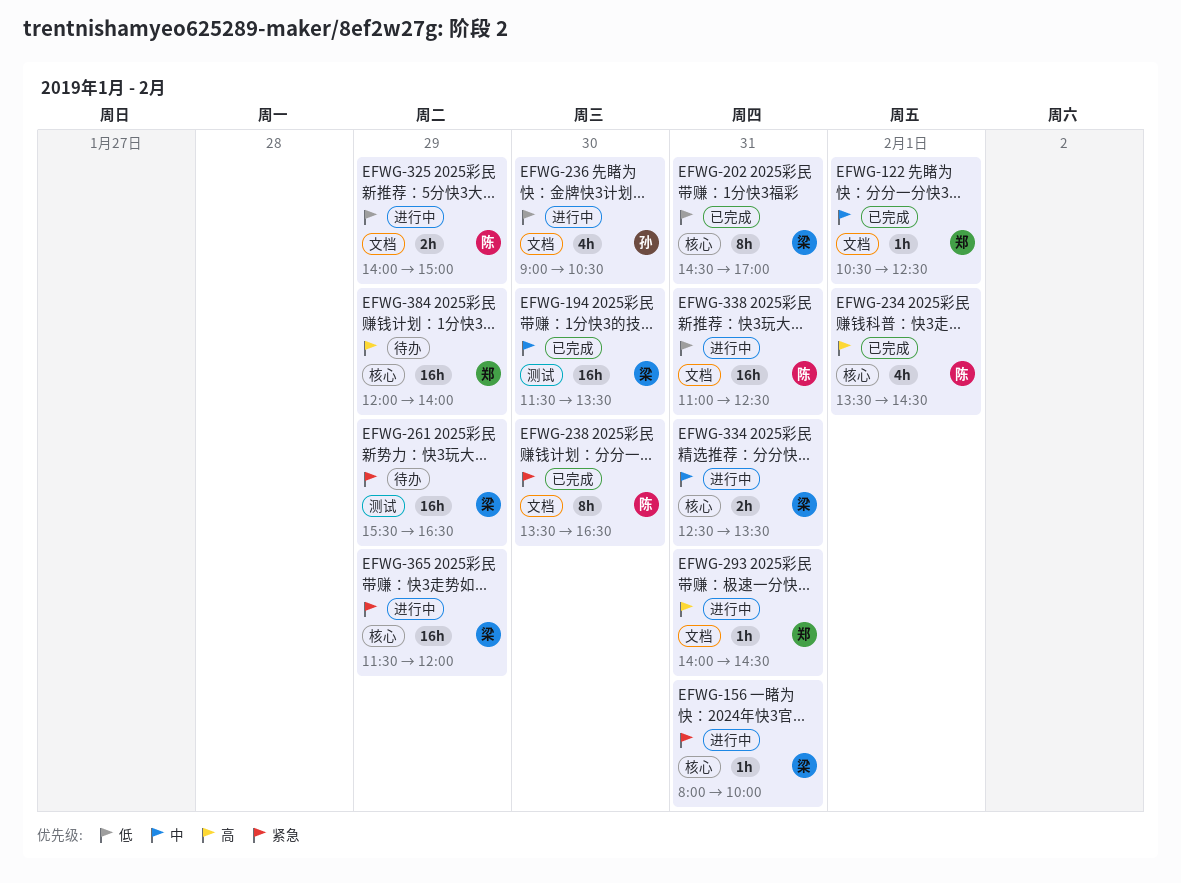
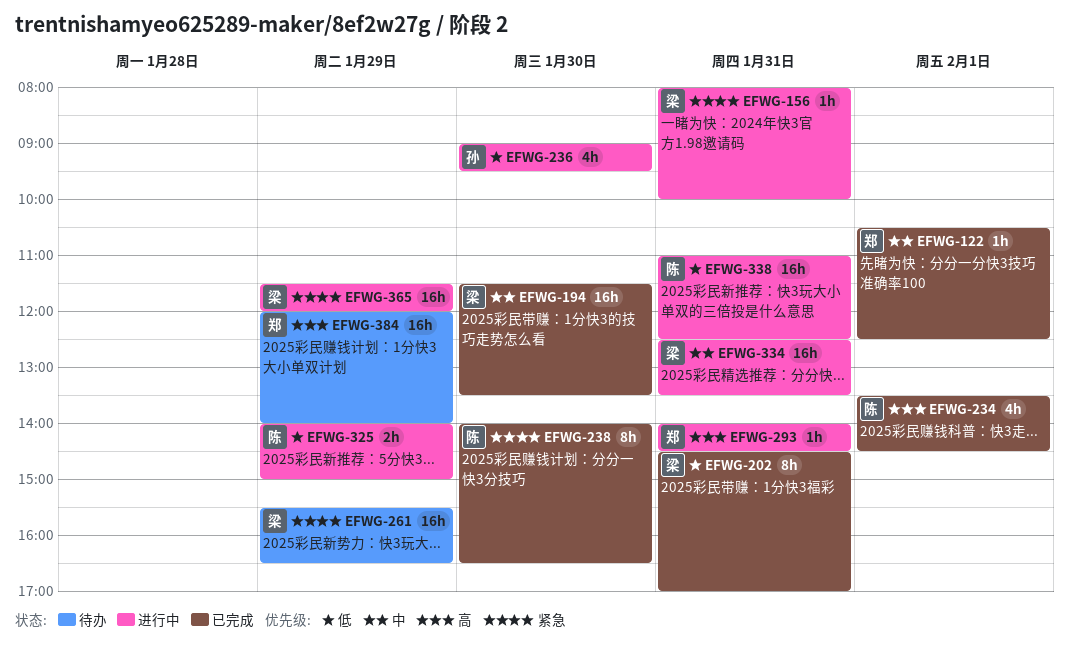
EFWG-236, ends: 10:30 -> 09:30
EFWG-238, begins: 13:30 -> 14:00
EFWG-334, estimate: 2h -> 16h

